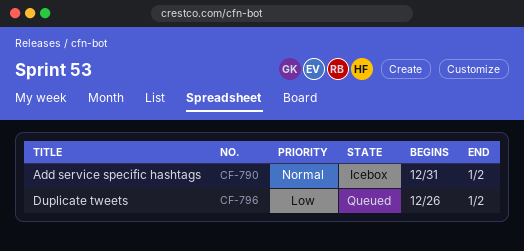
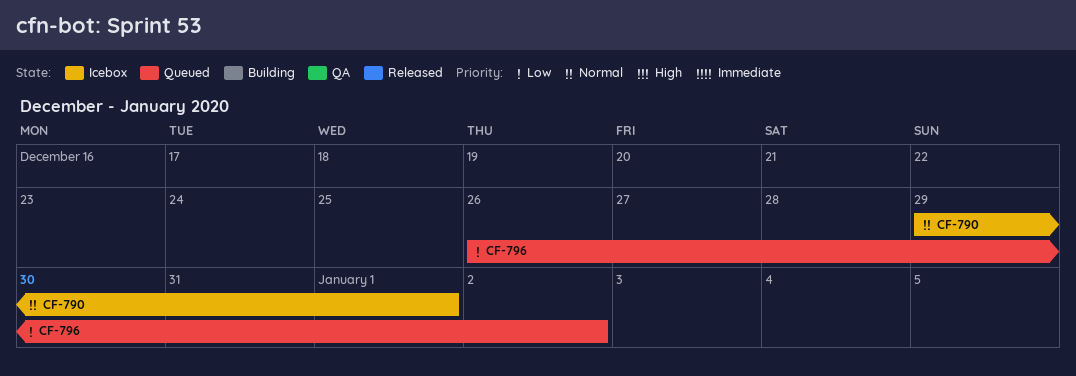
CF-790, start: Dec 31 -> Dec 29
CF-790, due: Jan 2 -> Jan 1

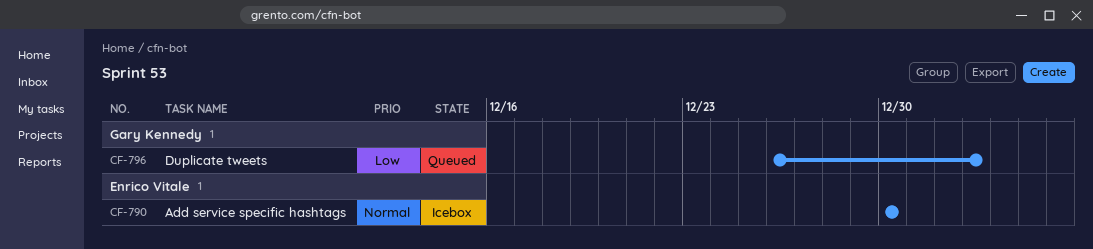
CF-790, start: Dec 29 -> Dec 30
CF-790, due: Jan 1 -> Dec 30

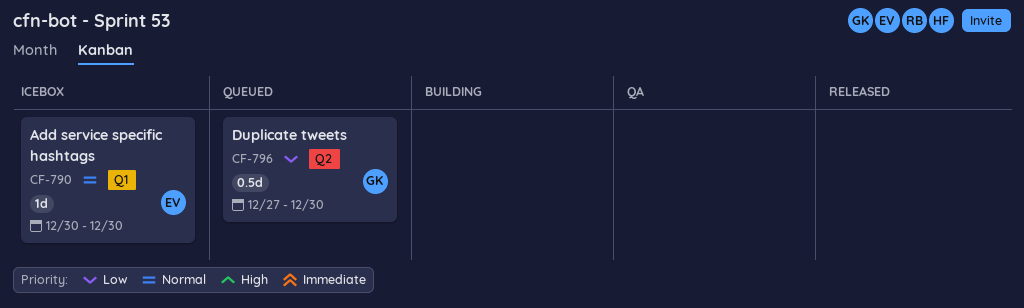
CF-796, start: Dec 26 -> Dec 27
CF-796, due: Jan 2 -> Dec 30

